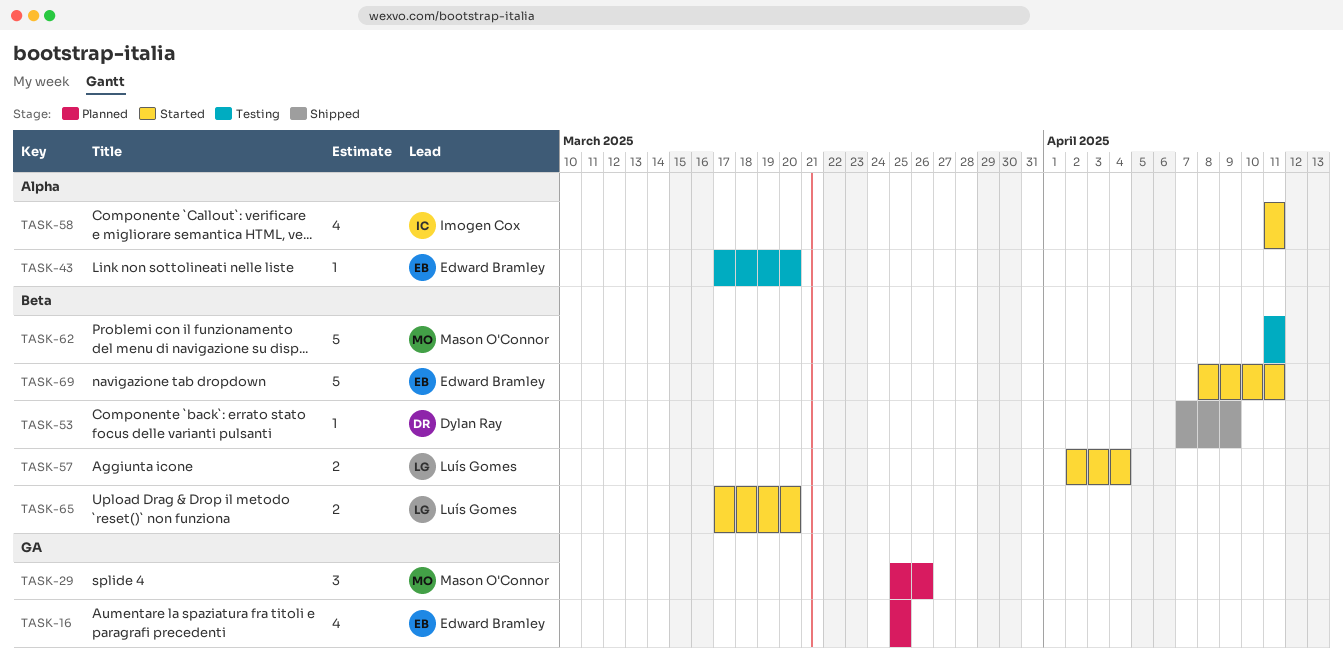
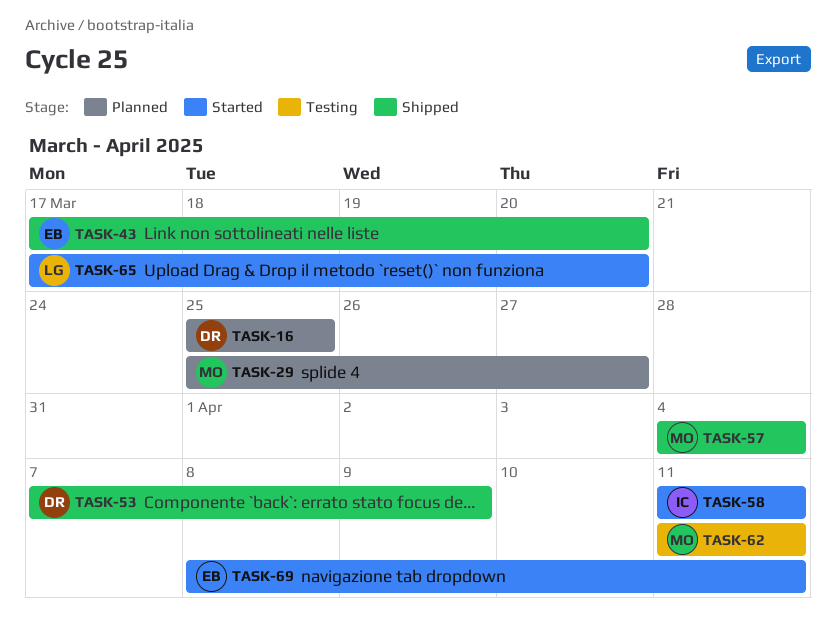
TASK-16, owner: Edward Bramley -> Dylan Ray
TASK-29, due: Mar 26 -> Mar 27
TASK-43, status: Testing -> Shipped
TASK-57, status: Started -> Shipped
TASK-57, owner: Luís Gomes -> Mason O'Connor
TASK-57, start: Apr 2 -> Apr 4

